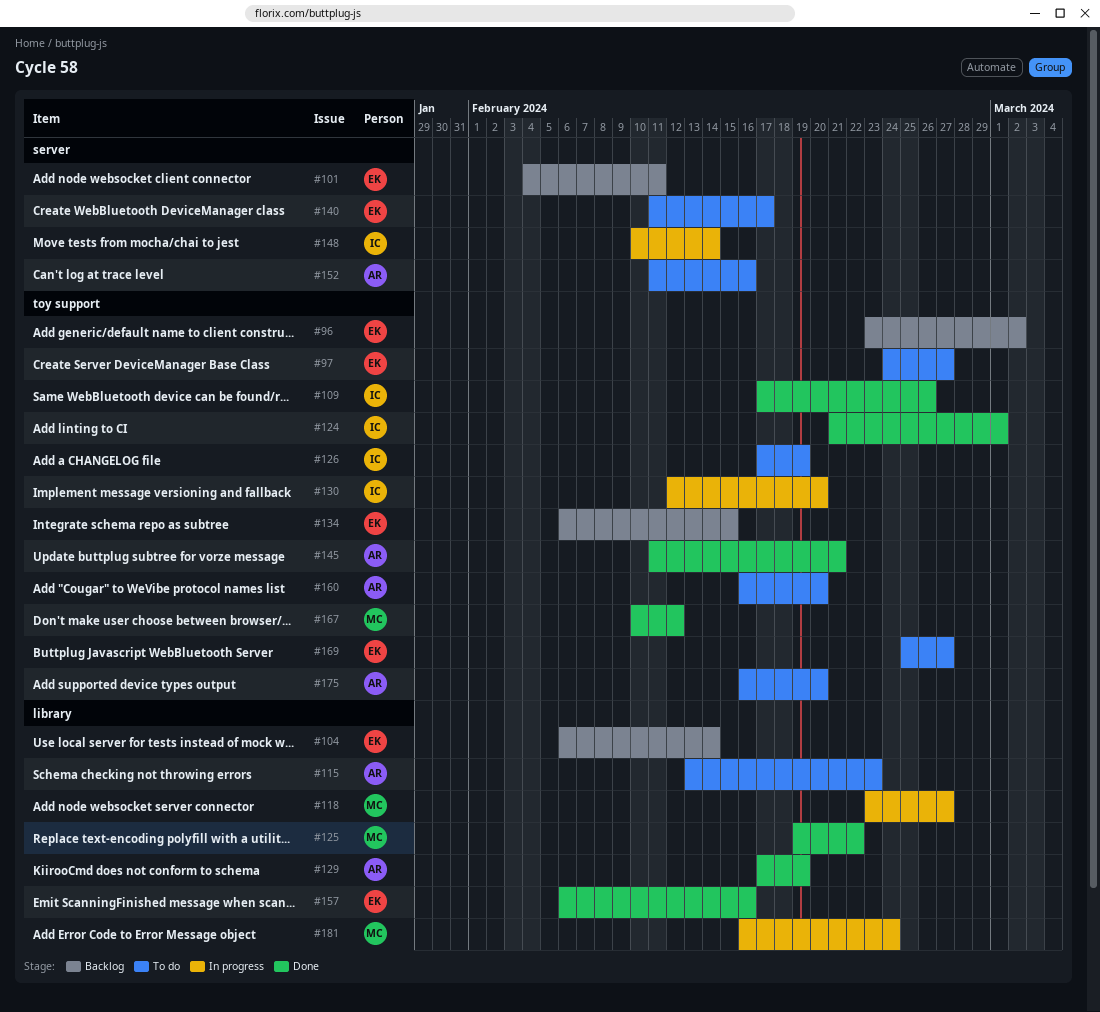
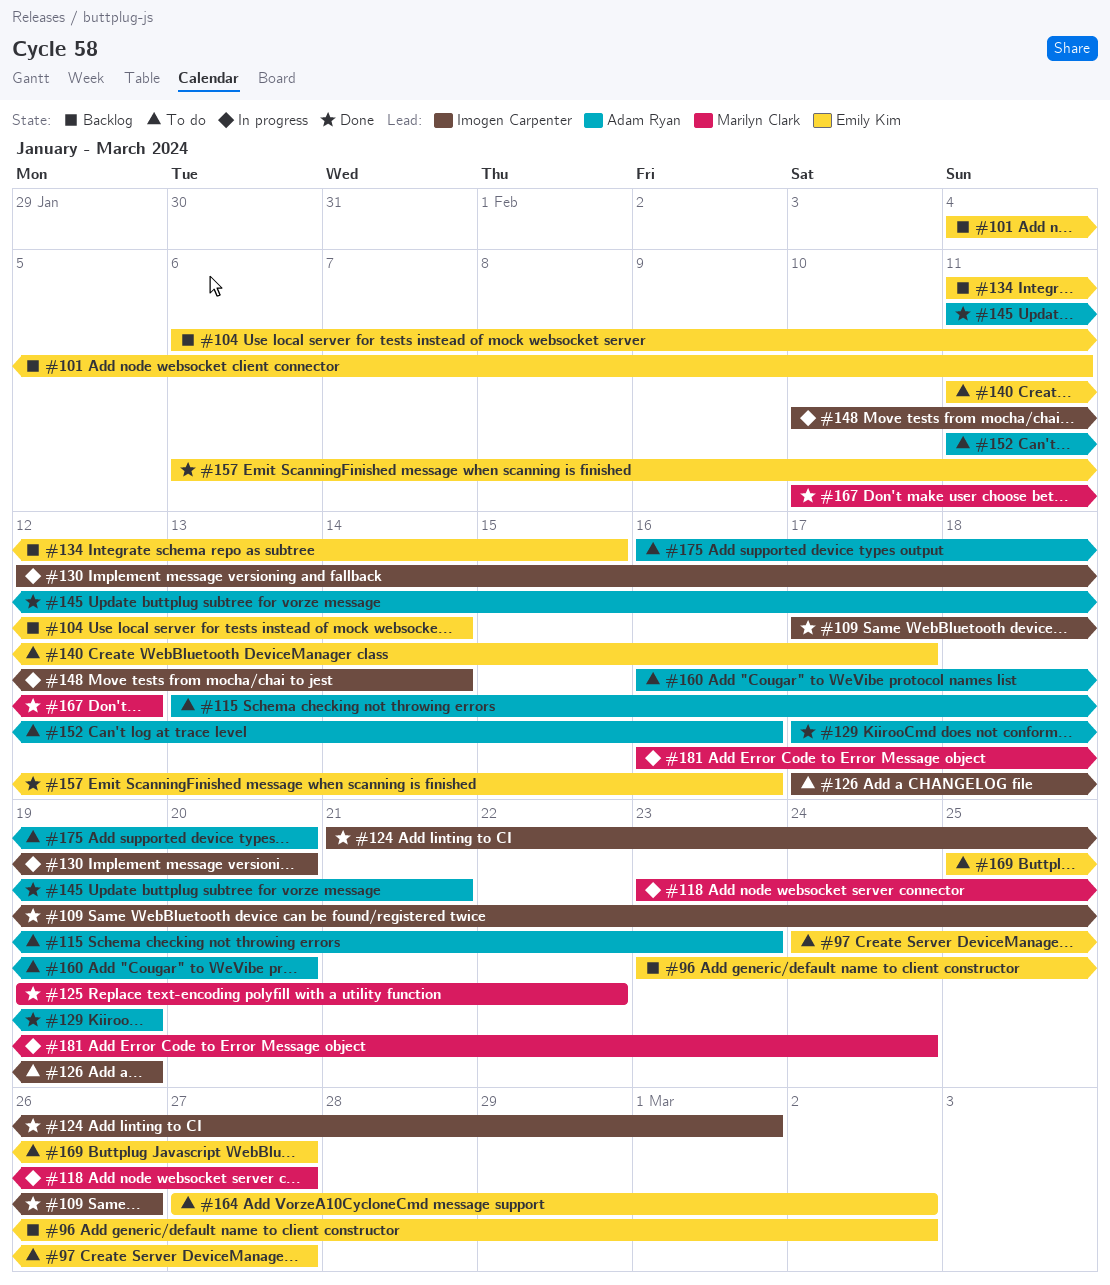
#134, start: Feb 6 -> Feb 11
#164: none -> present

